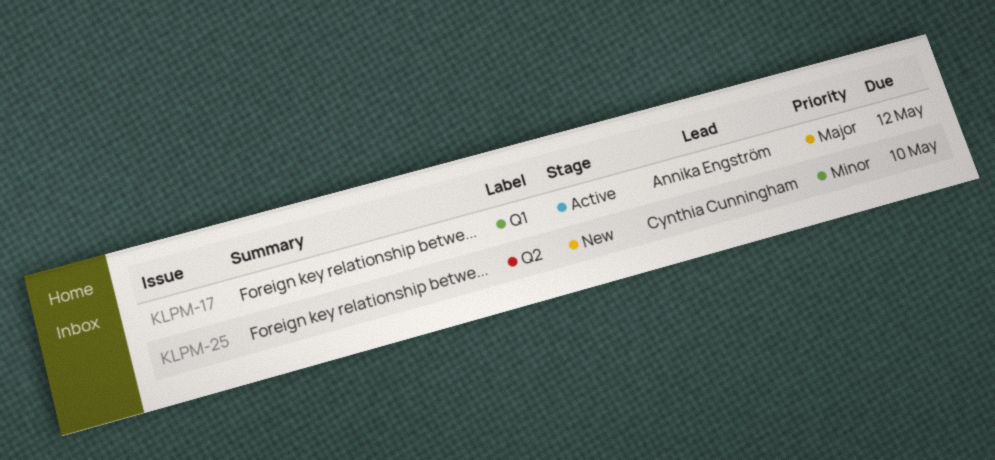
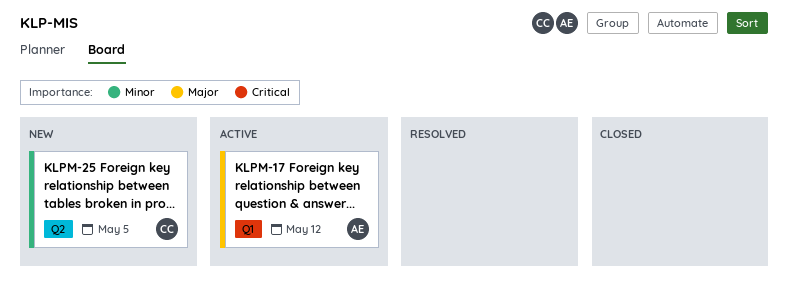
KLPM-25, due: May 10 -> May 5

